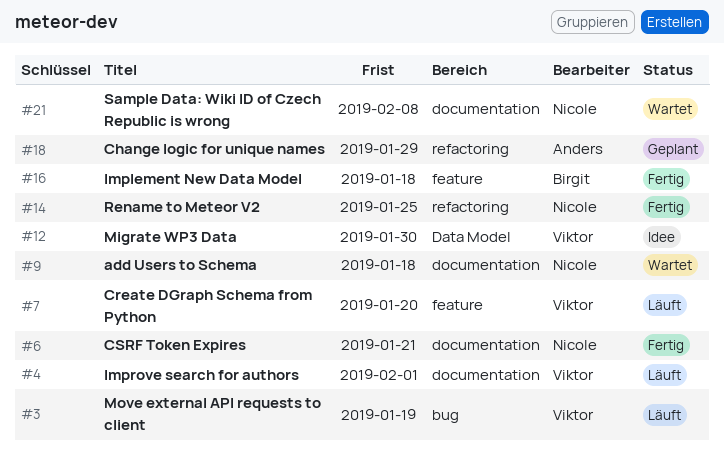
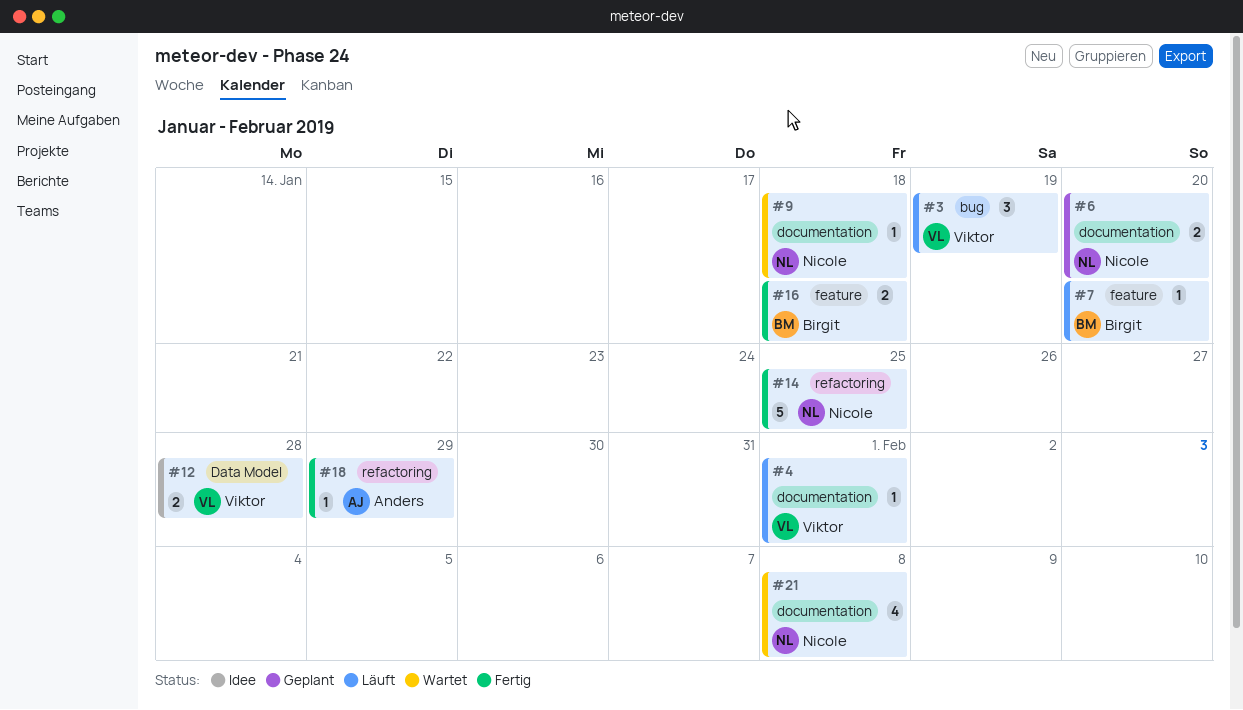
#6, status: Fertig -> Geplant
#6, due: Jan 21 -> Jan 20
#7, owner: Viktor -> Birgit
#12, due: Jan 30 -> Jan 28
#18, status: Geplant -> Fertig

